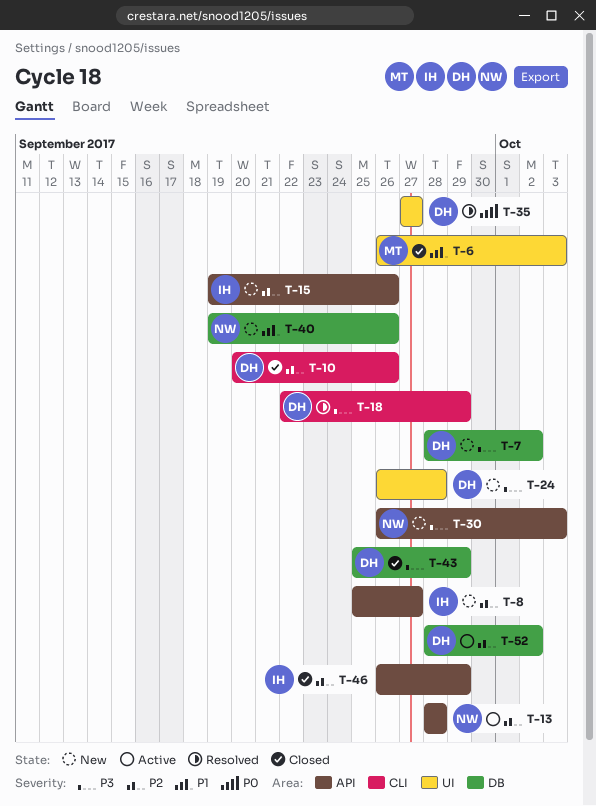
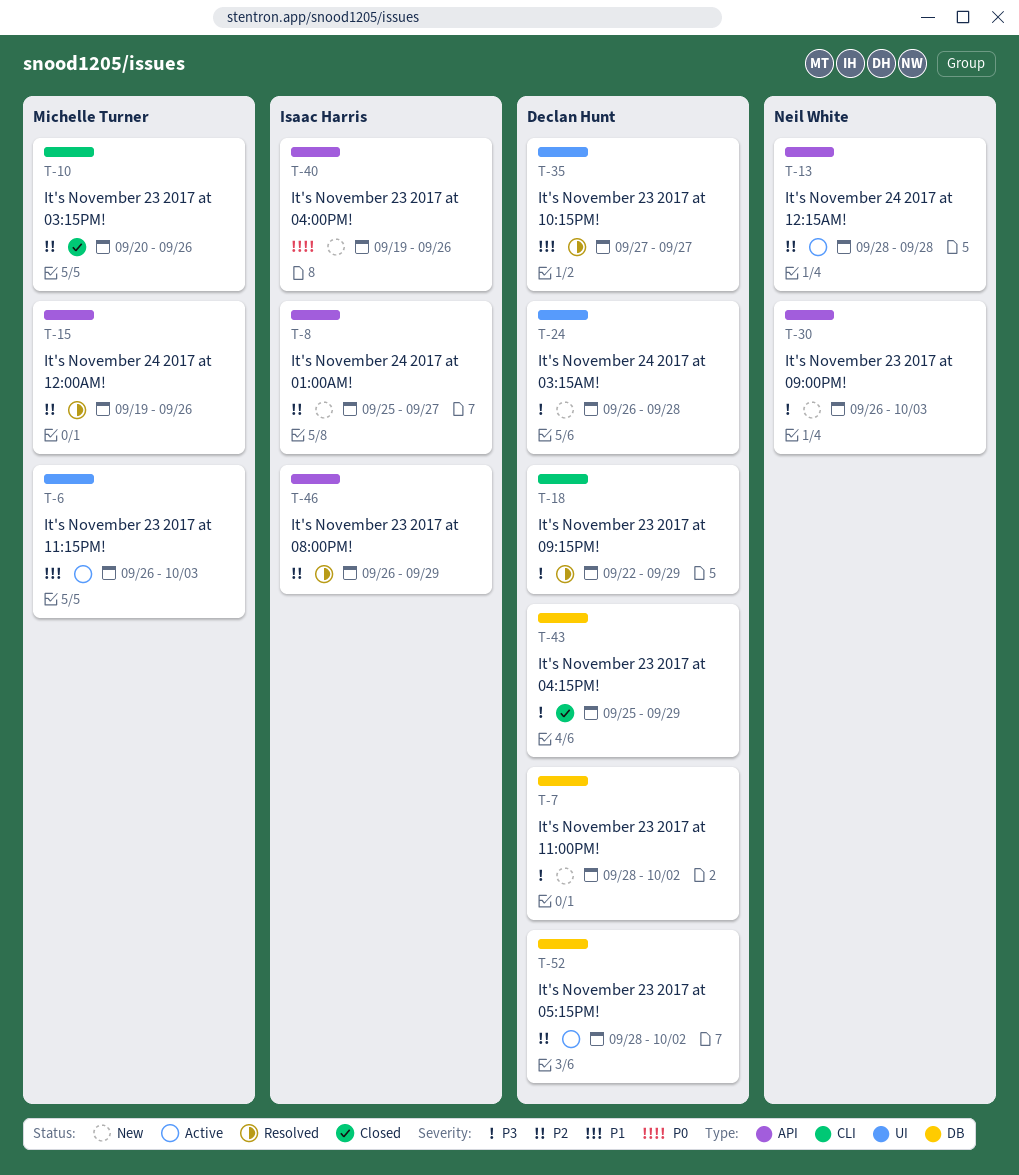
T-6, status: Closed -> Active
T-10, owner: Declan Hunt -> Michelle Turner
T-15, status: New -> Resolved
T-15, owner: Isaac Harris -> Michelle Turner
T-35, priority: P0 -> P1
T-40, owner: Neil White -> Isaac Harris
T-40, priority: P1 -> P0
T-40, label: DB -> API
T-46, status: Closed -> Resolved

